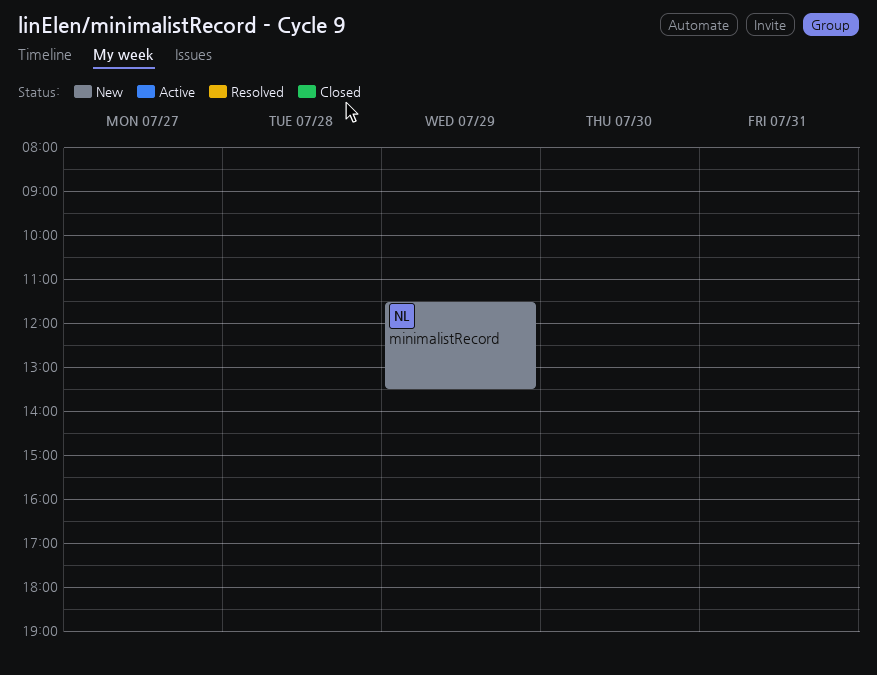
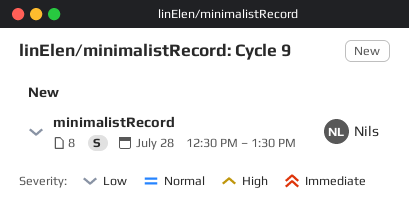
minimalistRecord, day: Jul 29 -> Jul 28
minimalistRecord, begins: 11:30 -> 12:30

